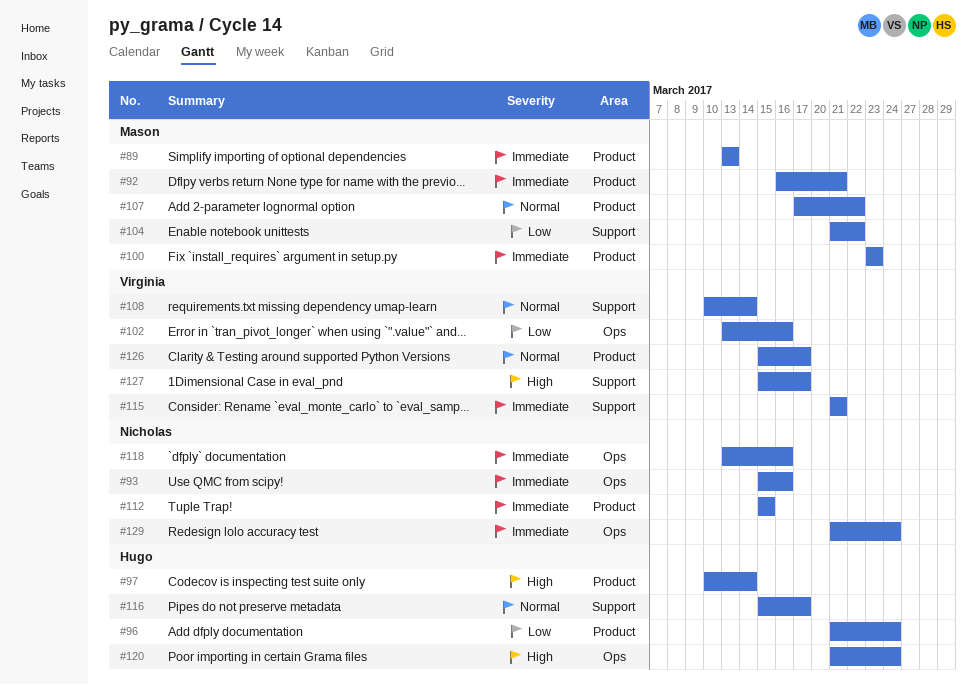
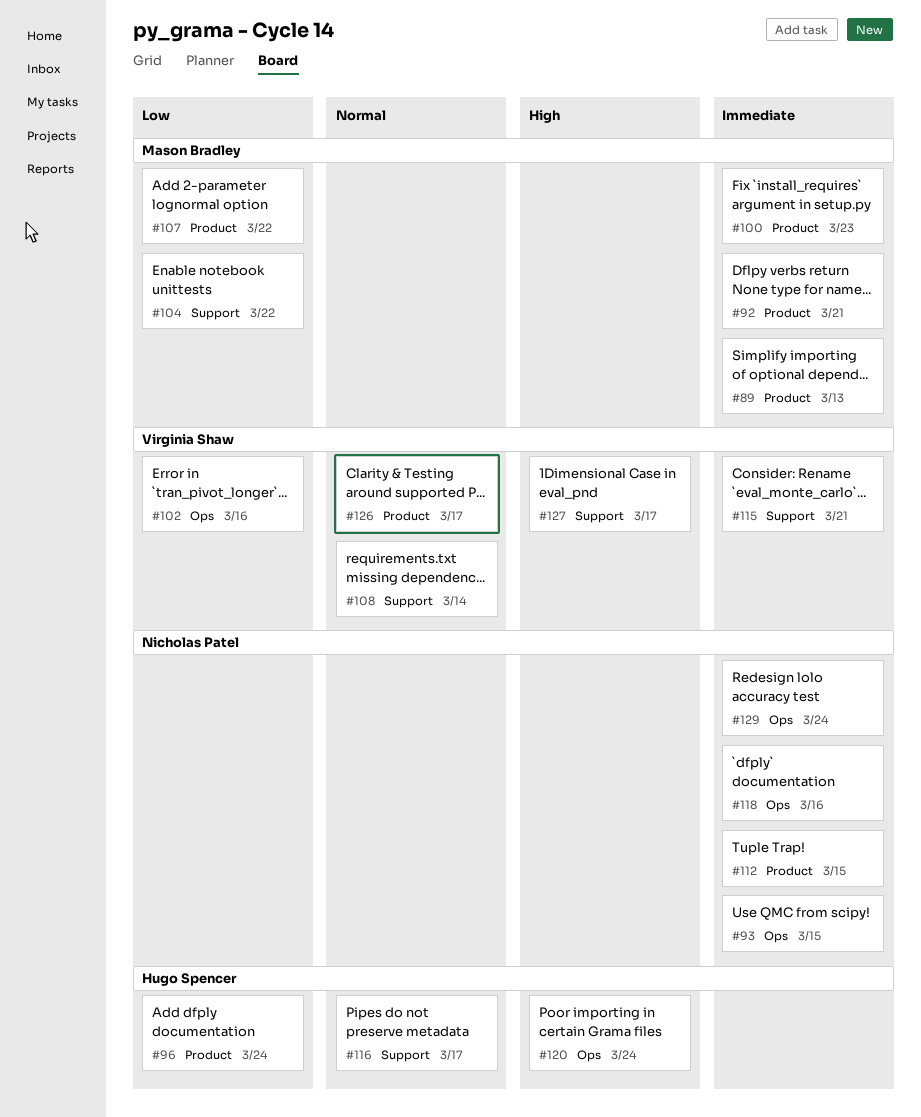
#93, due: Mar 16 -> Mar 15
#97: present -> none
#107, priority: Normal -> Low

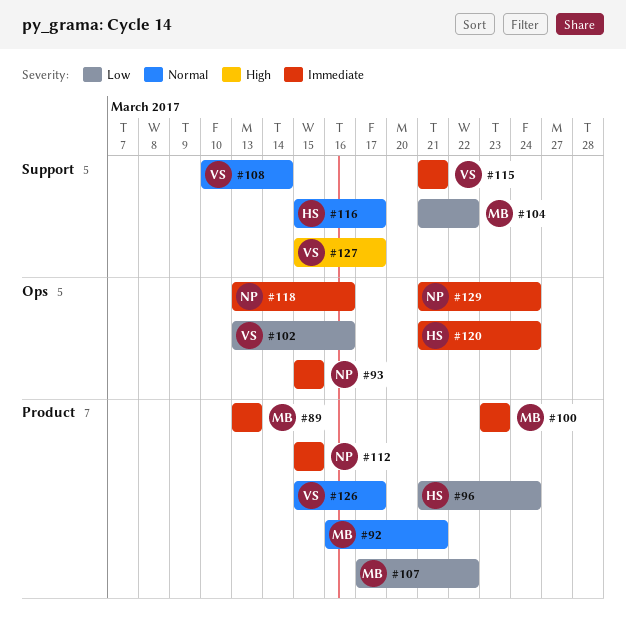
#92, priority: Immediate -> Normal
#120, priority: High -> Immediate

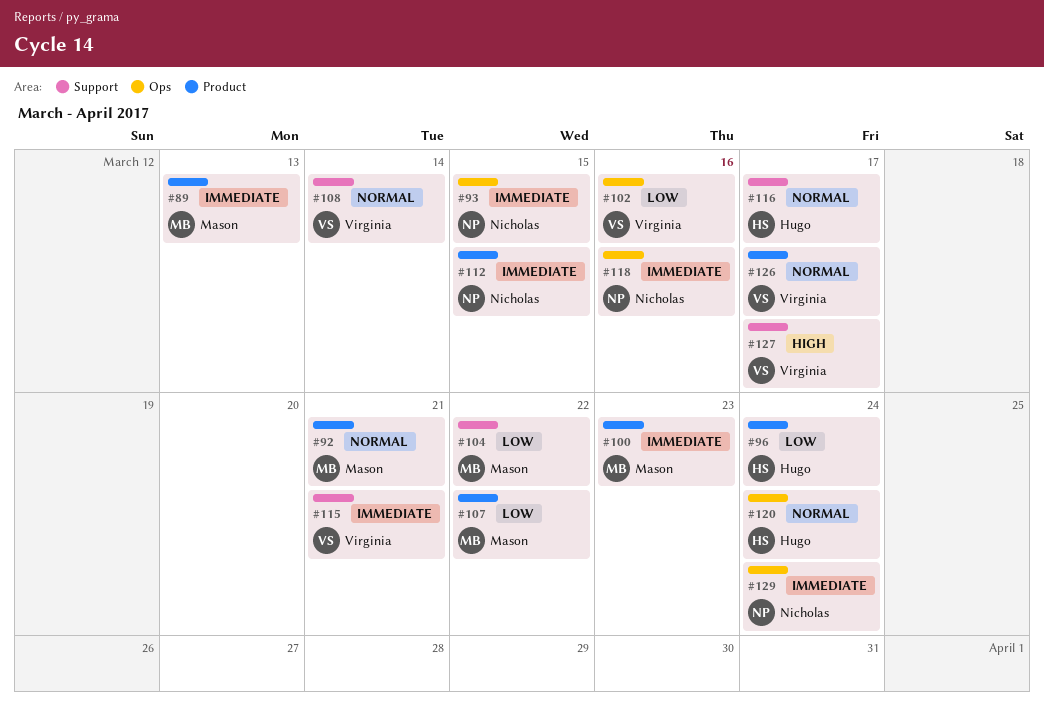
#120, priority: Immediate -> Normal

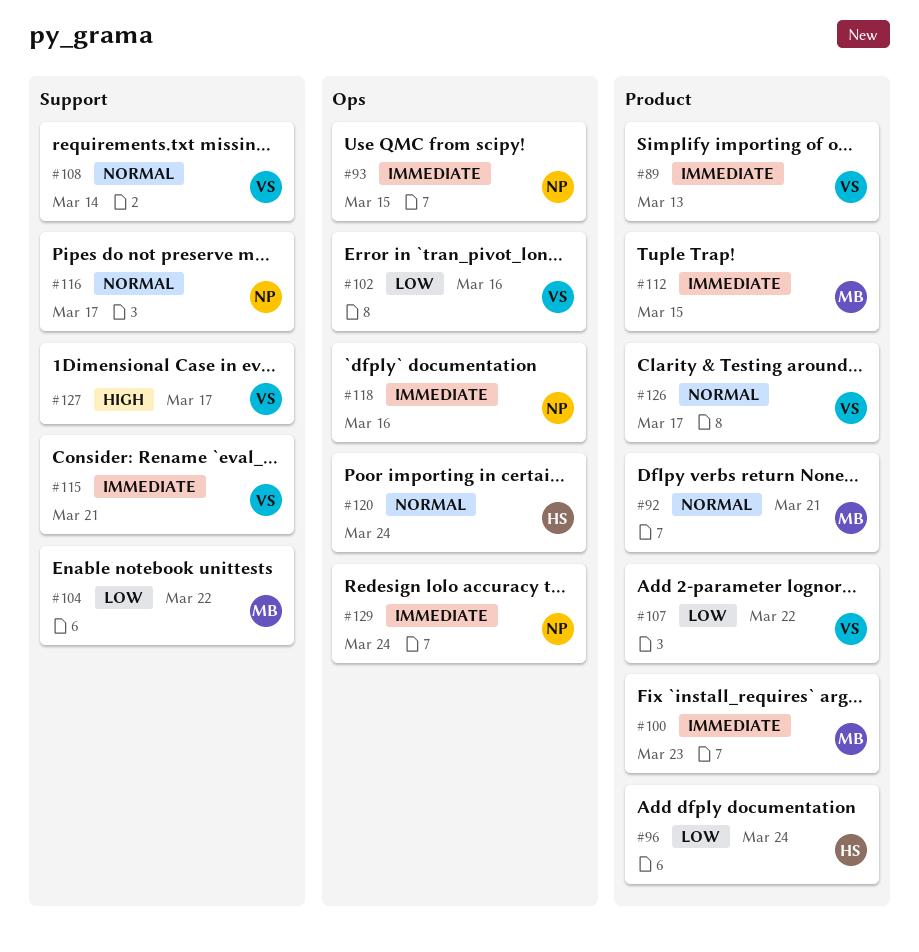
#89, owner: Mason -> Virginia
#107, owner: Mason -> Virginia
#112, owner: Nicholas -> Mason
#116, owner: Hugo -> Nicholas

